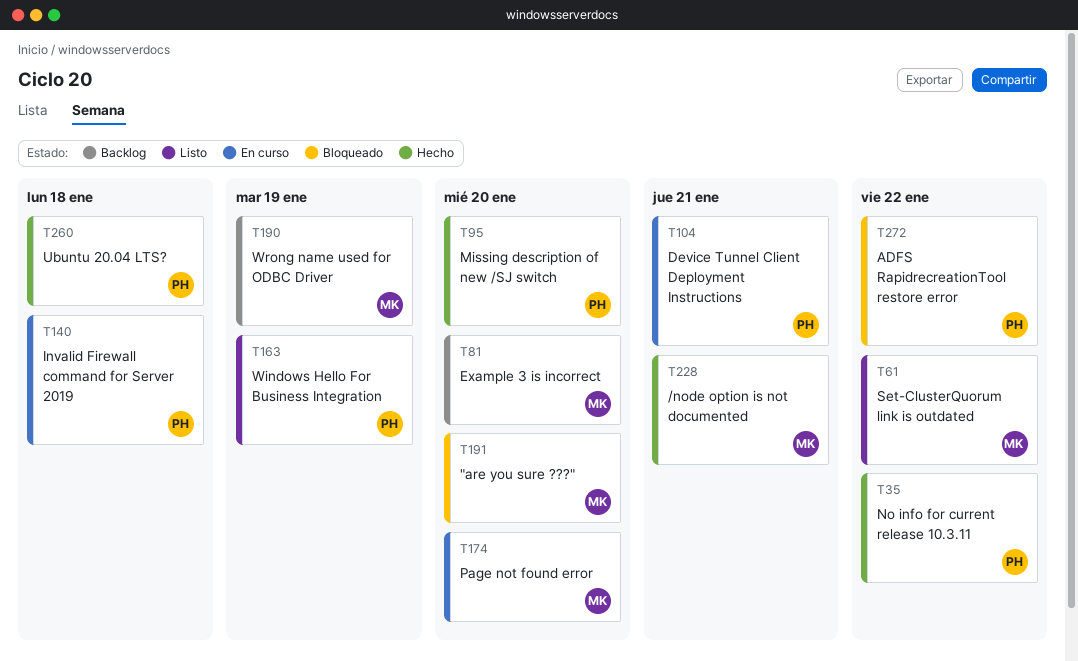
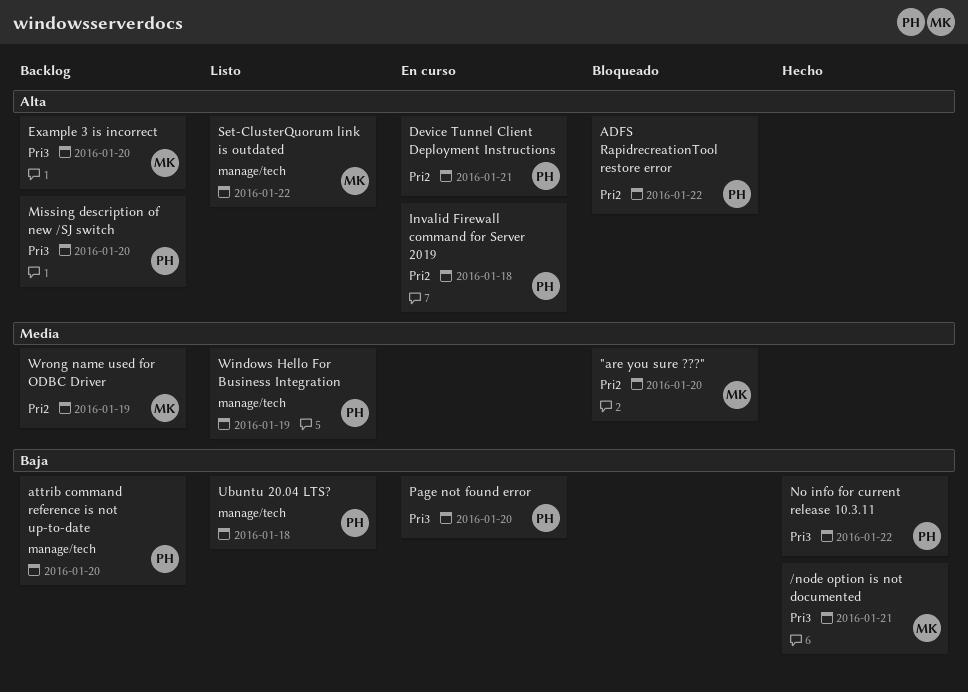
attrib command reference is not up-to-date: none -> present
Missing description of new /SJ switch, status: Hecho -> Backlog
Page not found error, owner: MK -> PH
Ubuntu 20.04 LTS?, status: Hecho -> Listo

